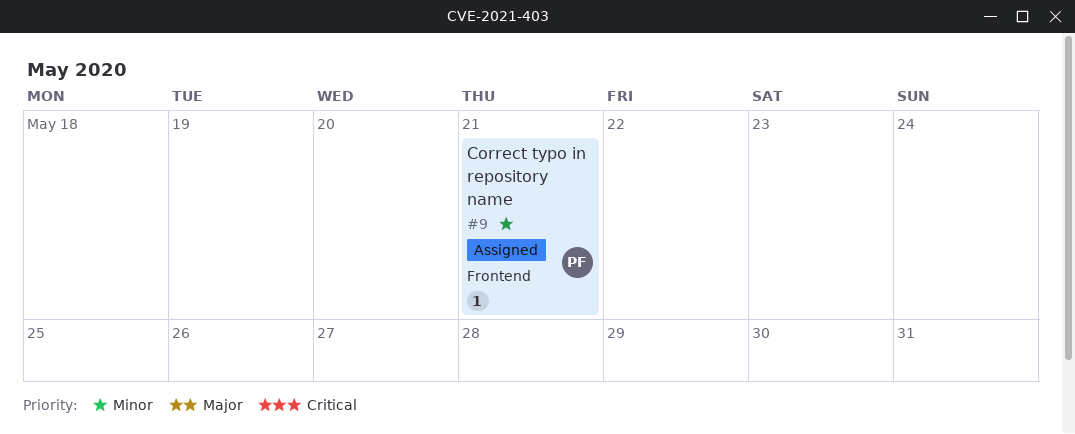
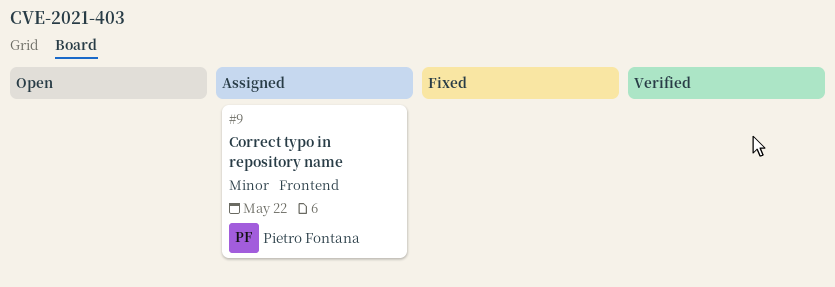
#9, due: May 21 -> May 22

